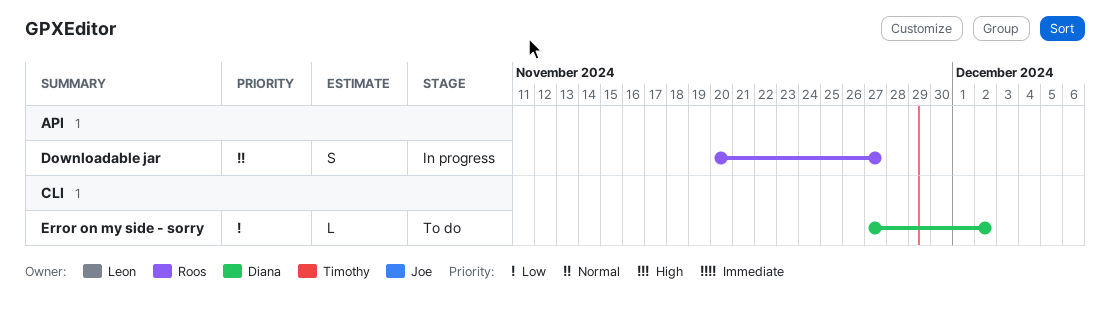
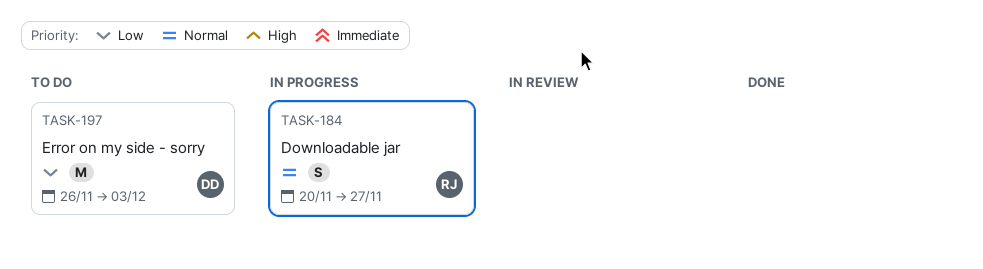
Error on my side - sorry, estimate: L -> M
Error on my side - sorry, start: Nov 27 -> Nov 26
Error on my side - sorry, due: Dec 2 -> Dec 3

